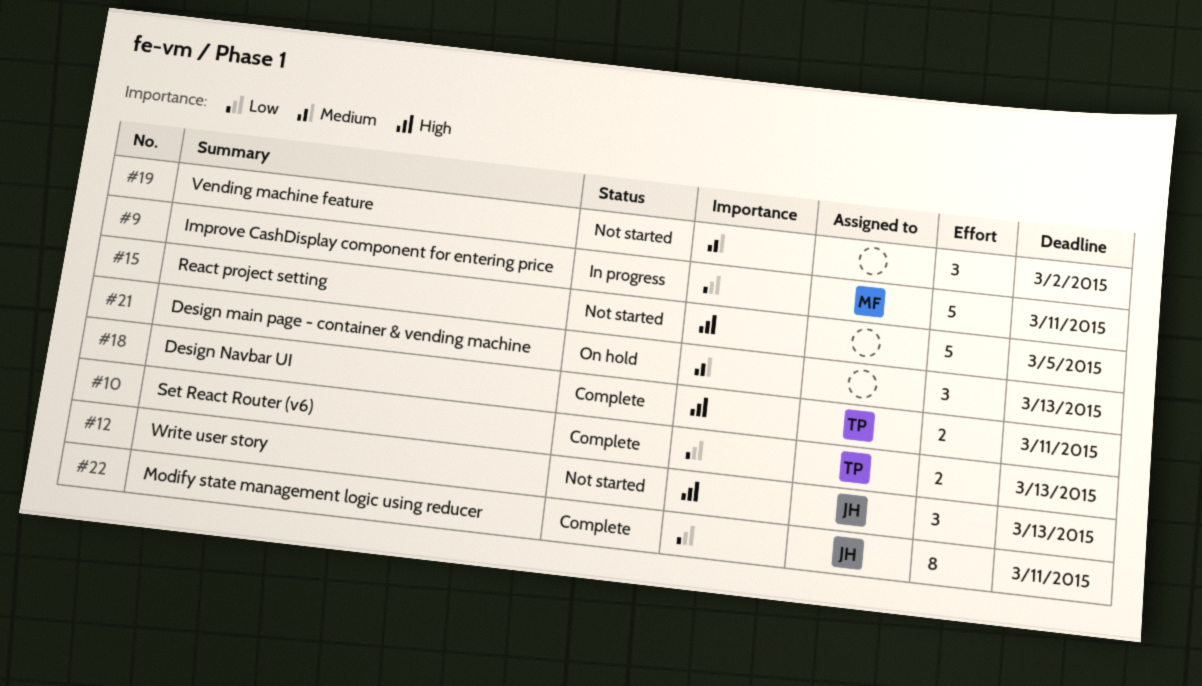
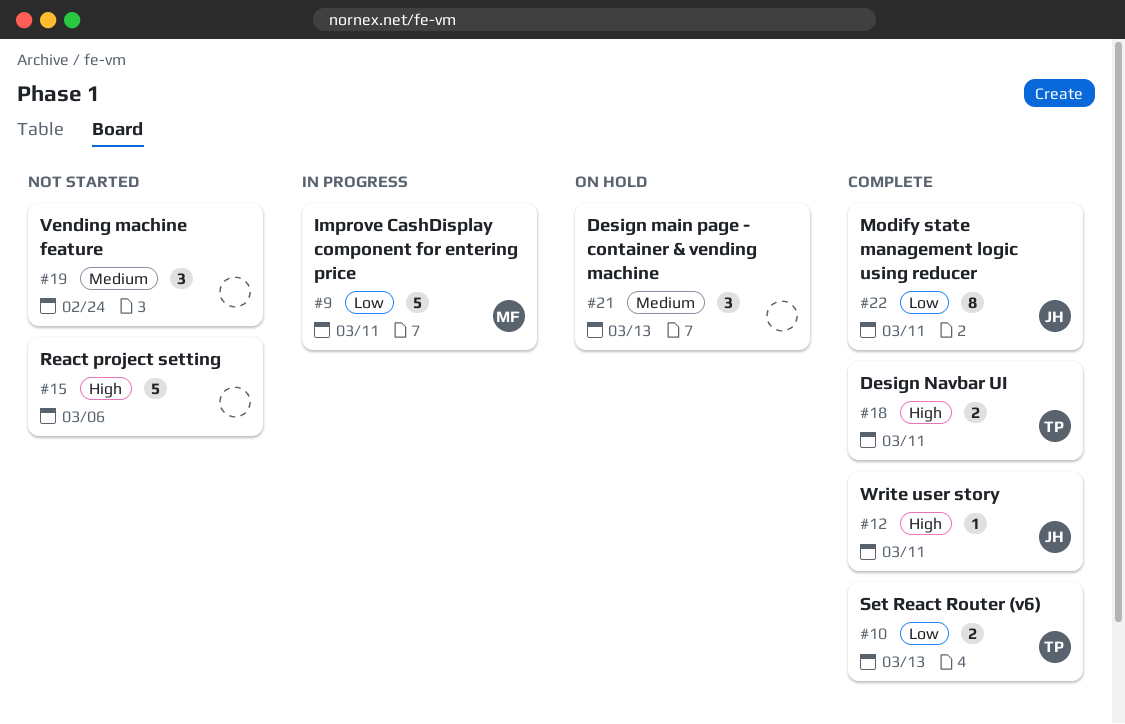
#12, status: Not started -> Complete
#12, estimate: 3 -> 1
#12, due: Mar 13 -> Mar 11
#15, due: Mar 5 -> Mar 6
#19, due: Mar 2 -> Feb 24

